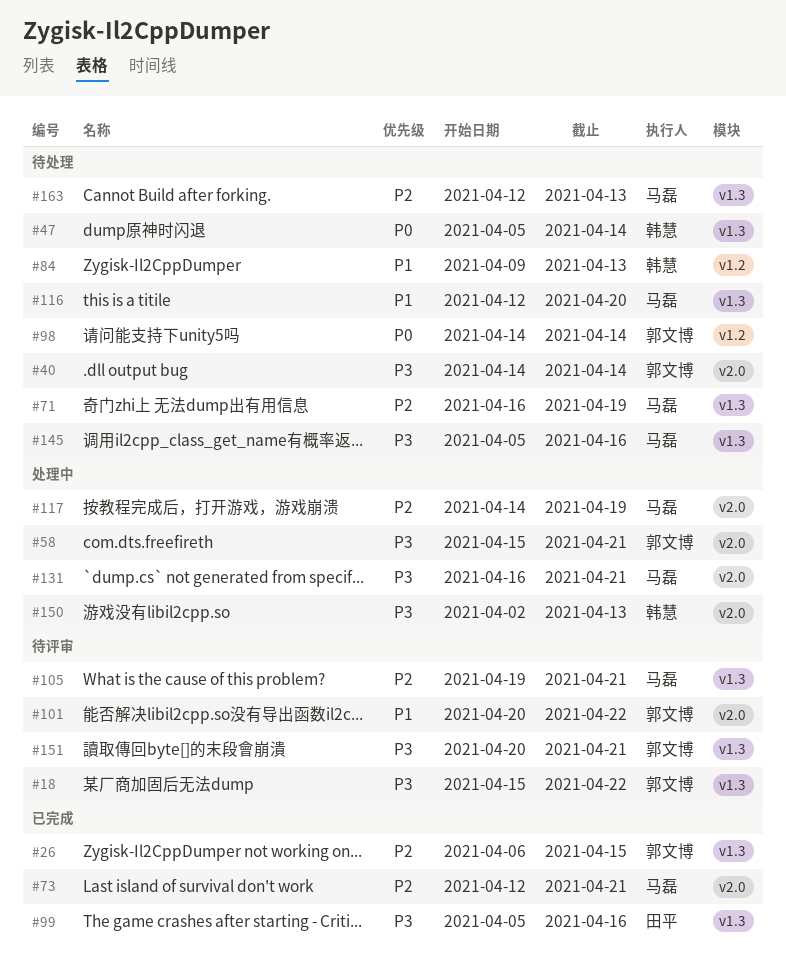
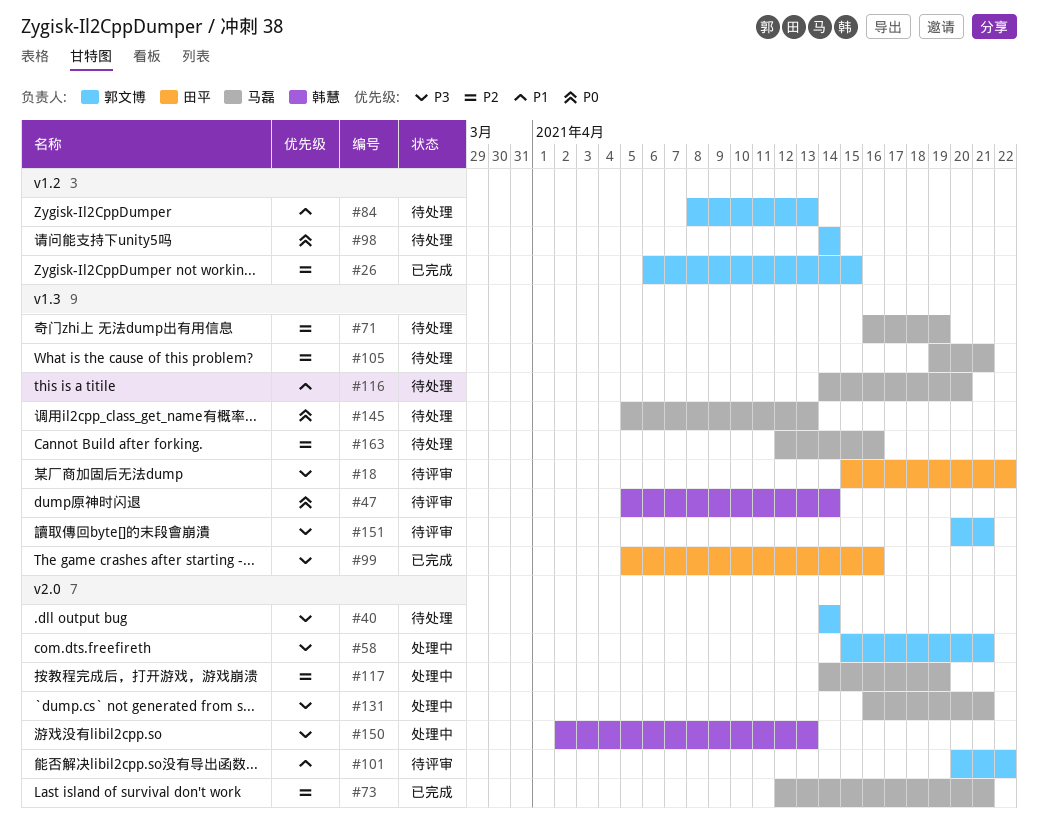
#18, owner: 郭文博 -> 田平
#26, label: v1.3 -> v1.2
#47, status: 待处理 -> 待评审
#84, owner: 韩慧 -> 郭文博
#84, start: Apr 9 -> Apr 8
#105, status: 待评审 -> 待处理
#116, start: Apr 12 -> Apr 14
#145, priority: P3 -> P0
#145, due: Apr 16 -> Apr 13
#163, due: Apr 13 -> Apr 16

